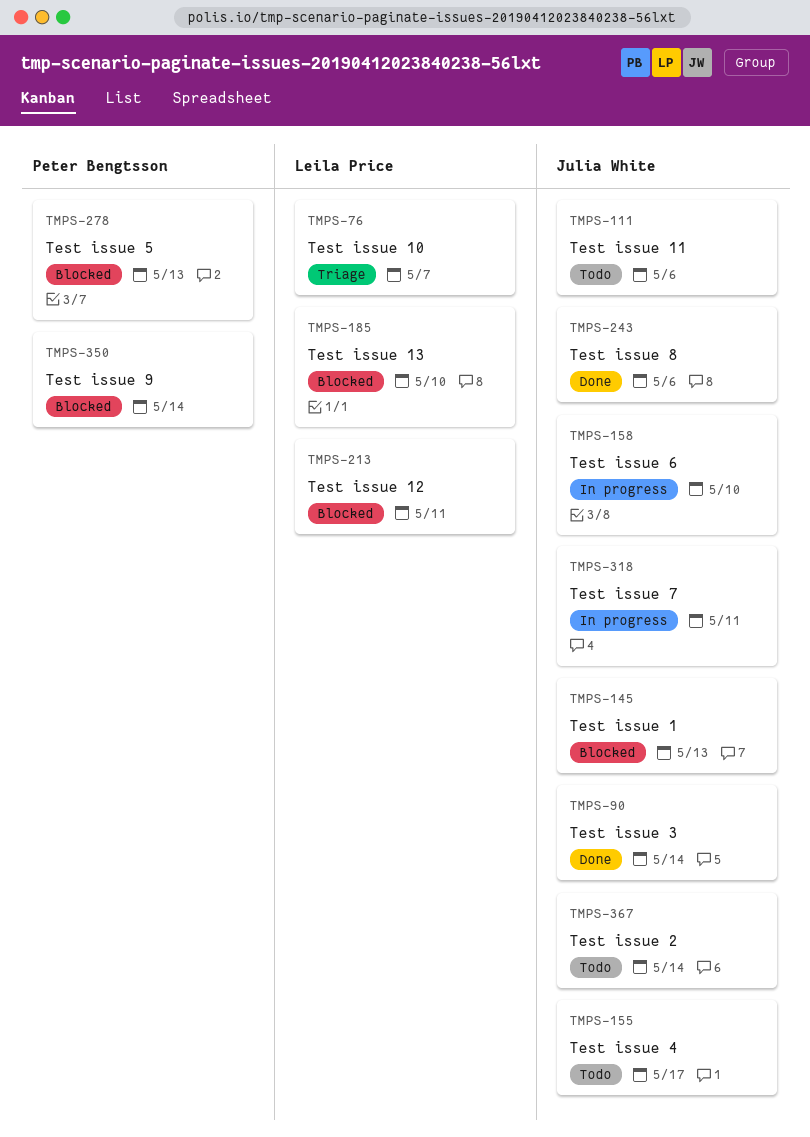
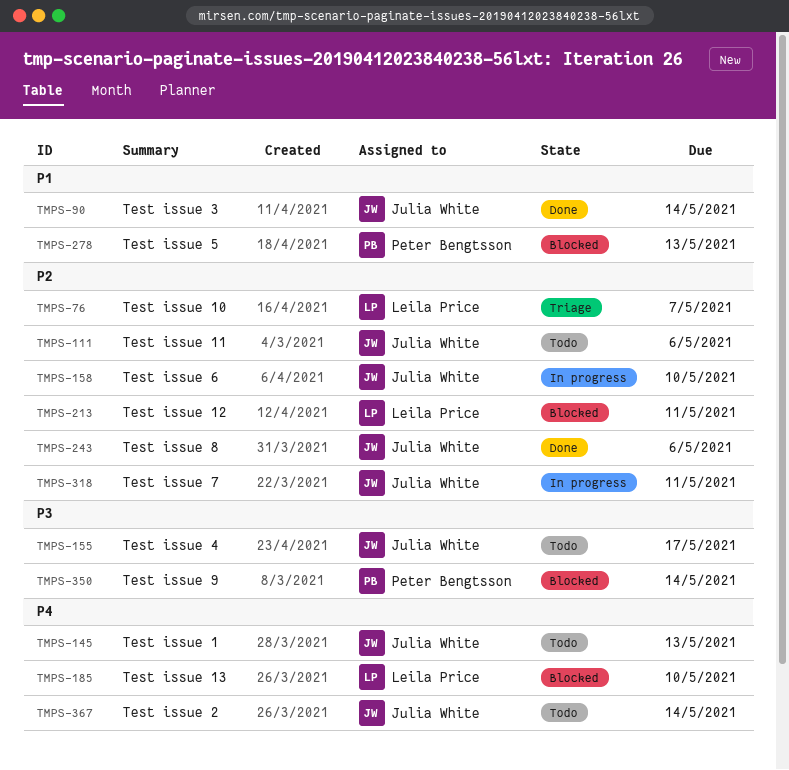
TMPS-145, status: Blocked -> Todo

